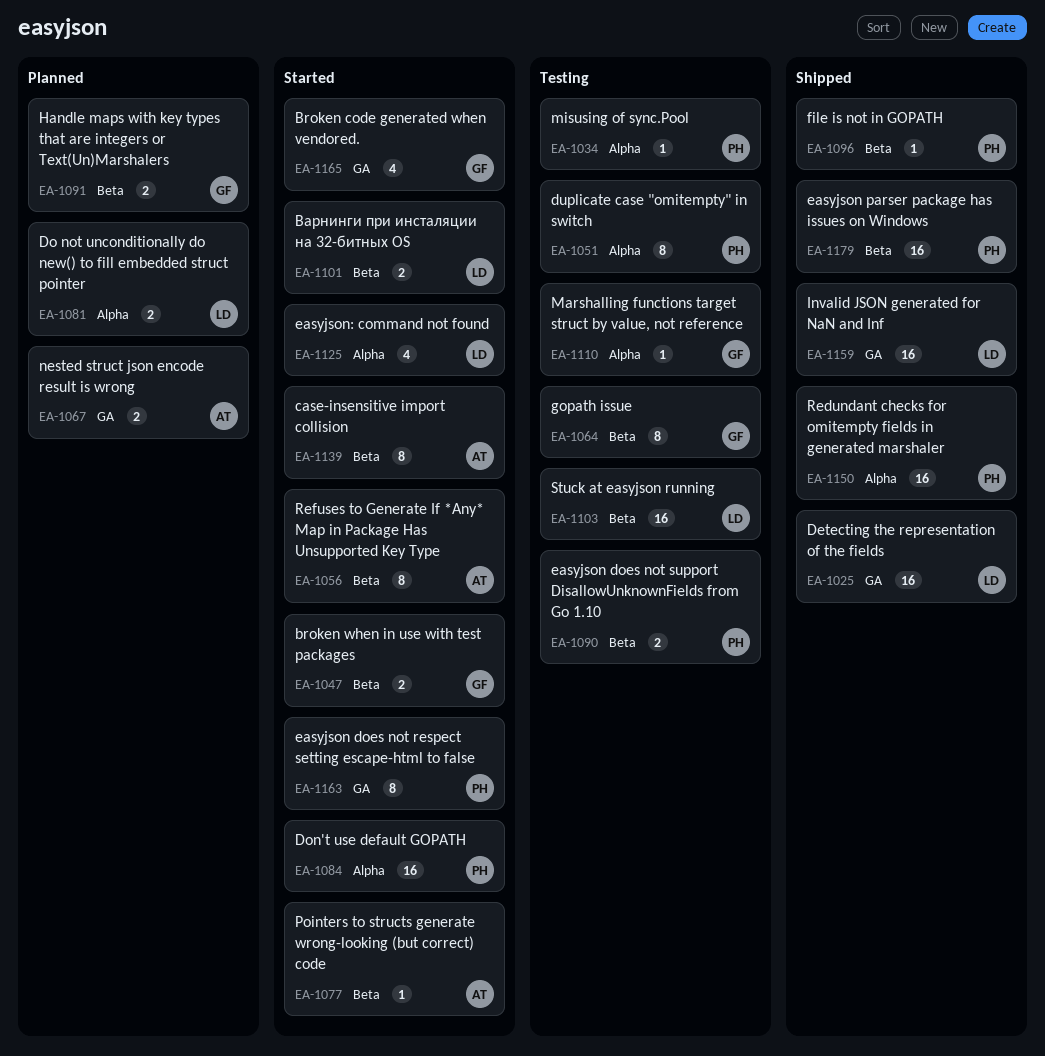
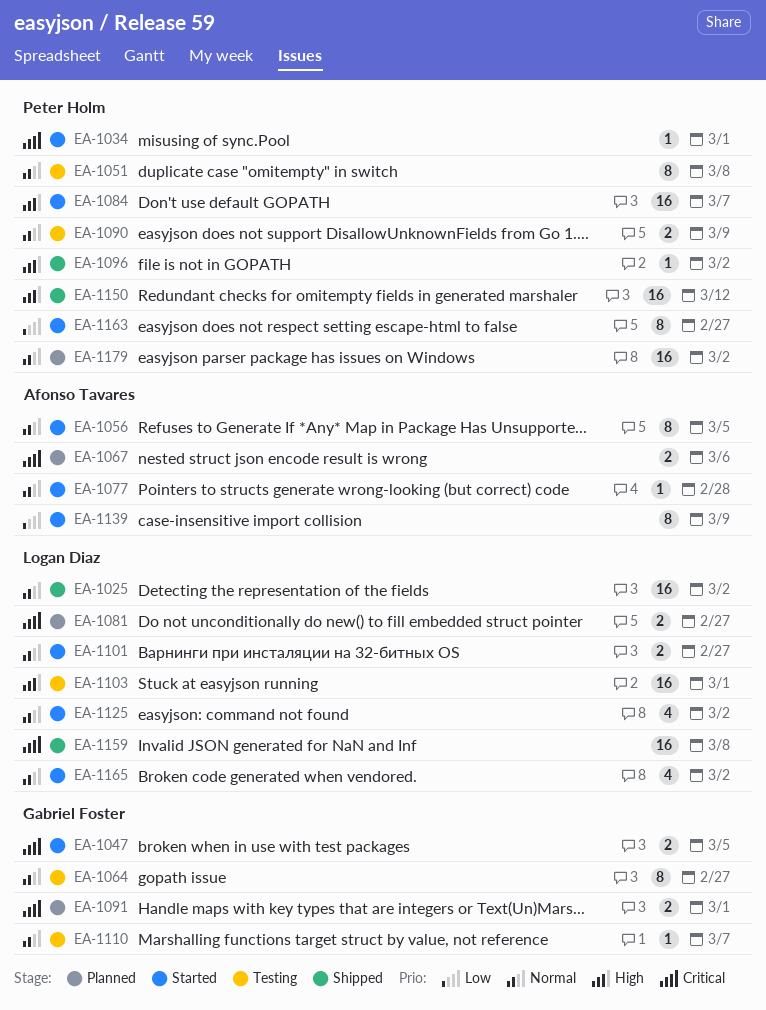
EA-1034, status: Testing -> Started
EA-1165, owner: Gabriel Foster -> Logan Diaz
EA-1179, status: Shipped -> Planned

